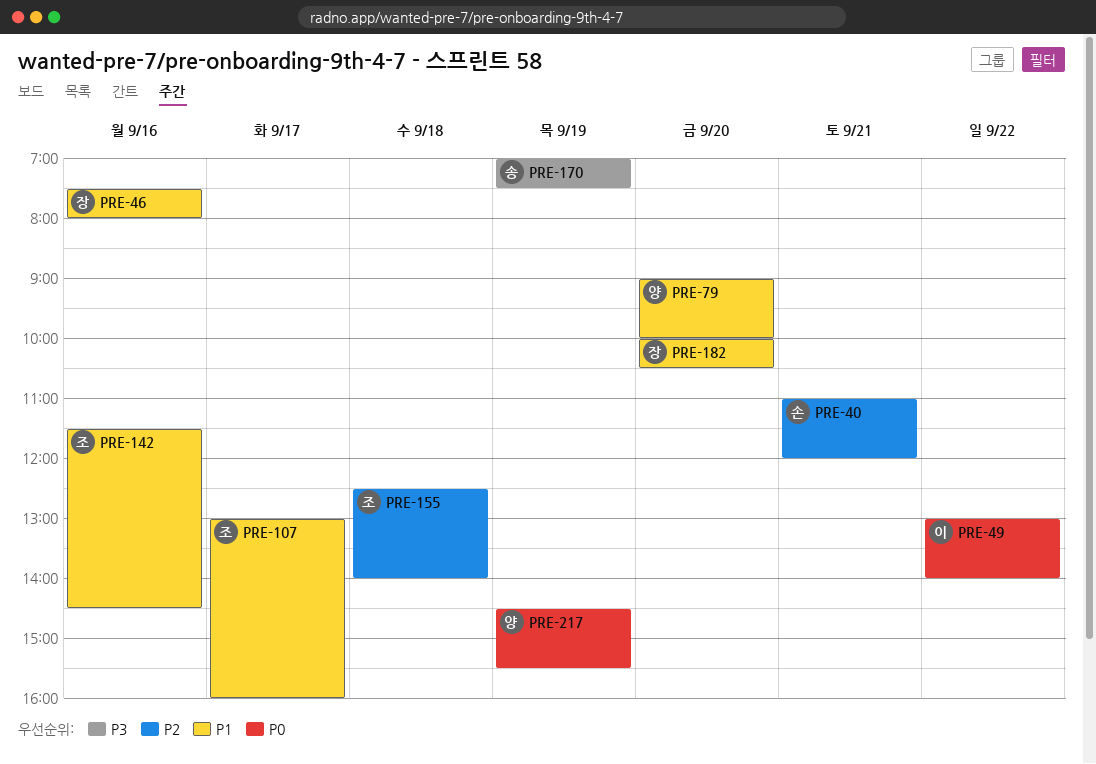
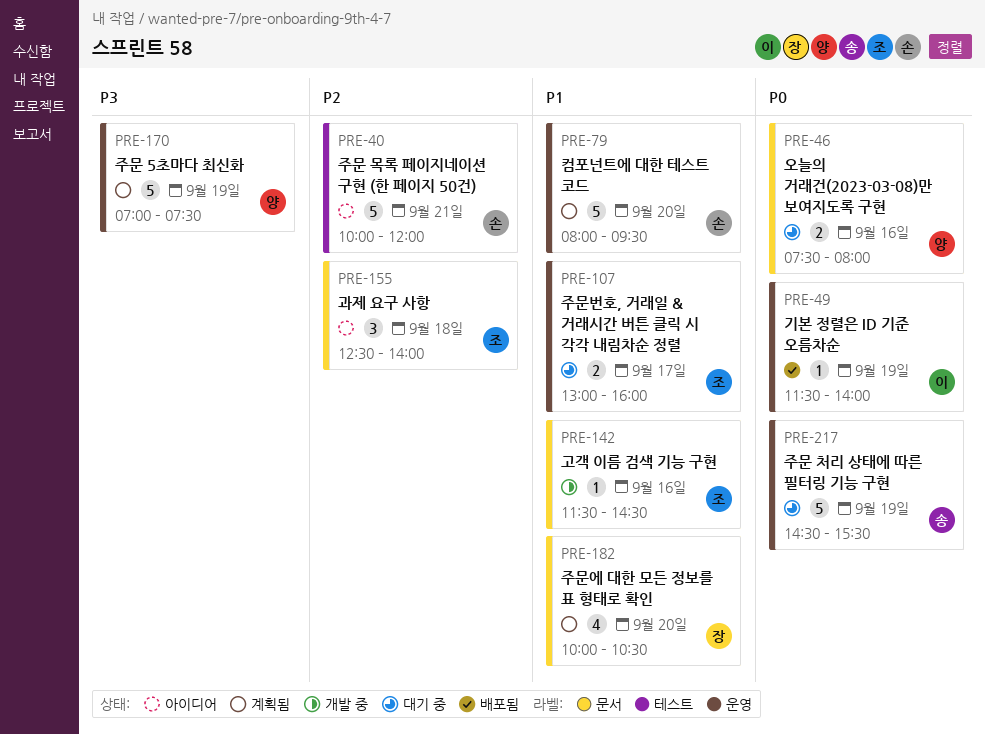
PRE-40, begins: 11:00 -> 10:00
PRE-46, owner: 장 -> 양
PRE-46, priority: P1 -> P0
PRE-49, day: Sep 22 -> Sep 19
PRE-49, begins: 13:00 -> 11:30
PRE-79, owner: 양 -> 손
PRE-79, begins: 09:00 -> 08:00
PRE-79, ends: 10:00 -> 09:30
PRE-170, owner: 송 -> 양
PRE-217, owner: 양 -> 송

